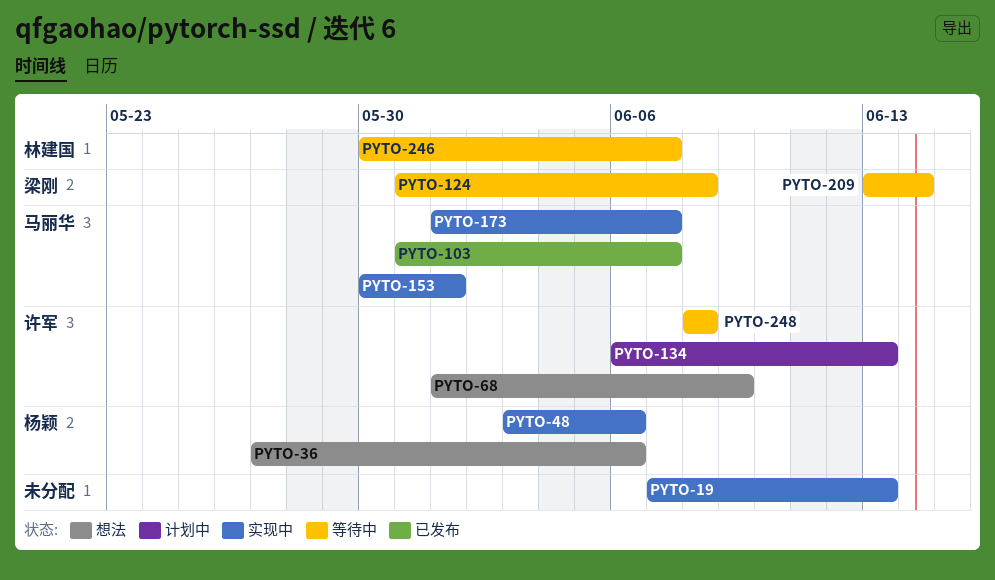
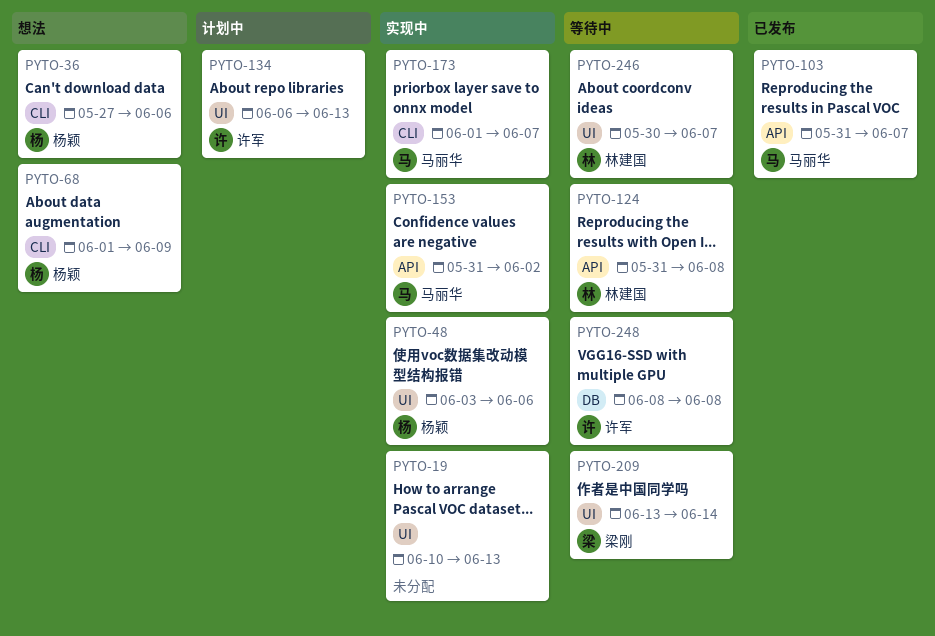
PYTO-19, start: Jun 7 -> Jun 10
PYTO-68, owner: 许军 -> 杨颖
PYTO-124, owner: 梁刚 -> 林建国
PYTO-153, start: May 30 -> May 31
PYTO-153, due: Jun 1 -> Jun 2

